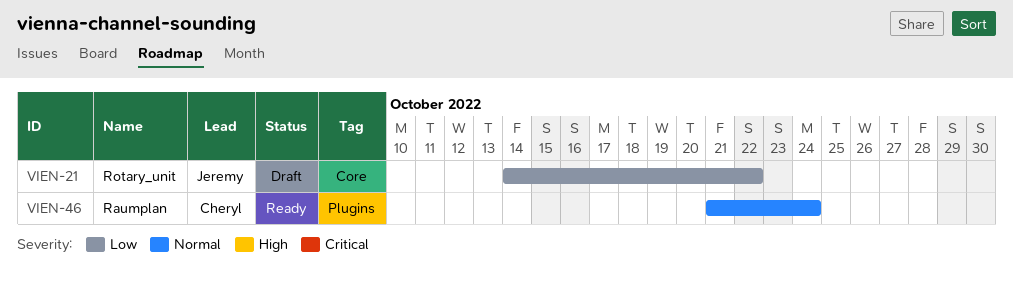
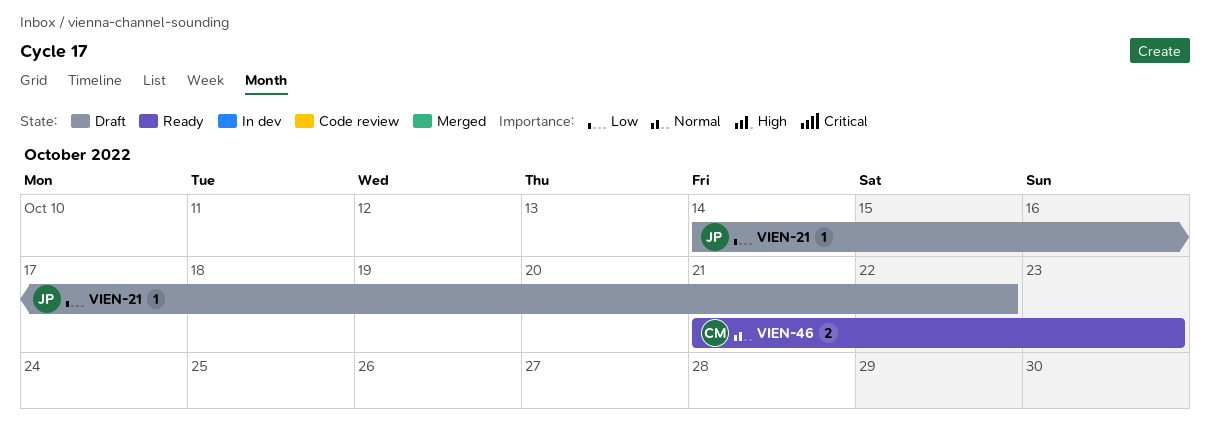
VIEN-46, due: Oct 24 -> Oct 23

